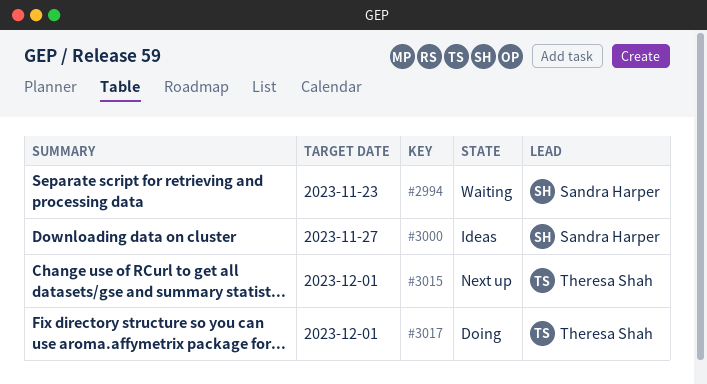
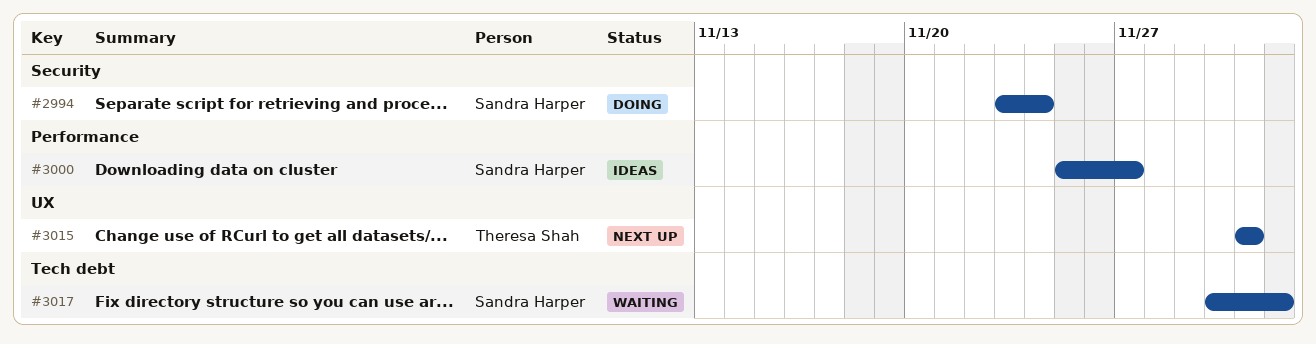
#2994, status: Waiting -> Doing
#2994, due: Nov 23 -> Nov 24
#3017, status: Doing -> Waiting
#3017, owner: Theresa Shah -> Sandra Harper
#3017, due: Dec 1 -> Dec 2

